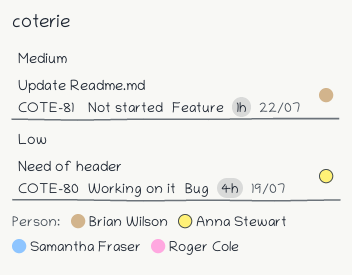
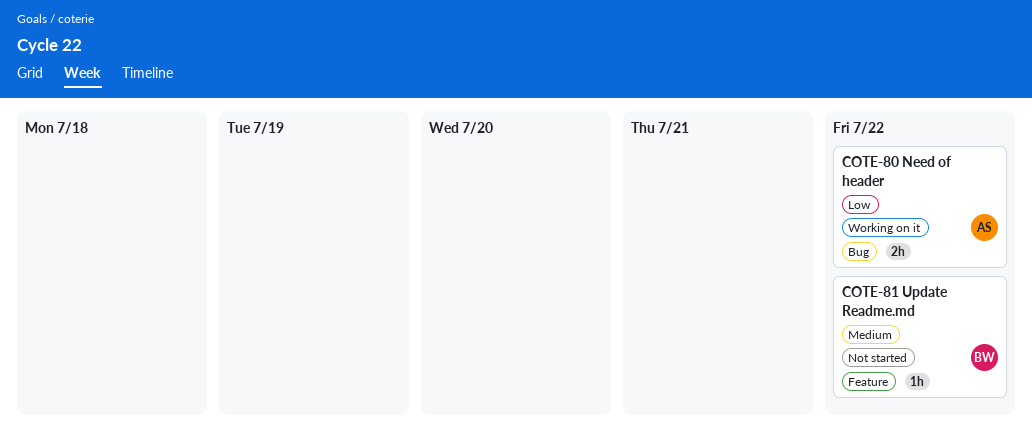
COTE-80, estimate: 4h -> 2h
COTE-80, due: Jul 19 -> Jul 22

